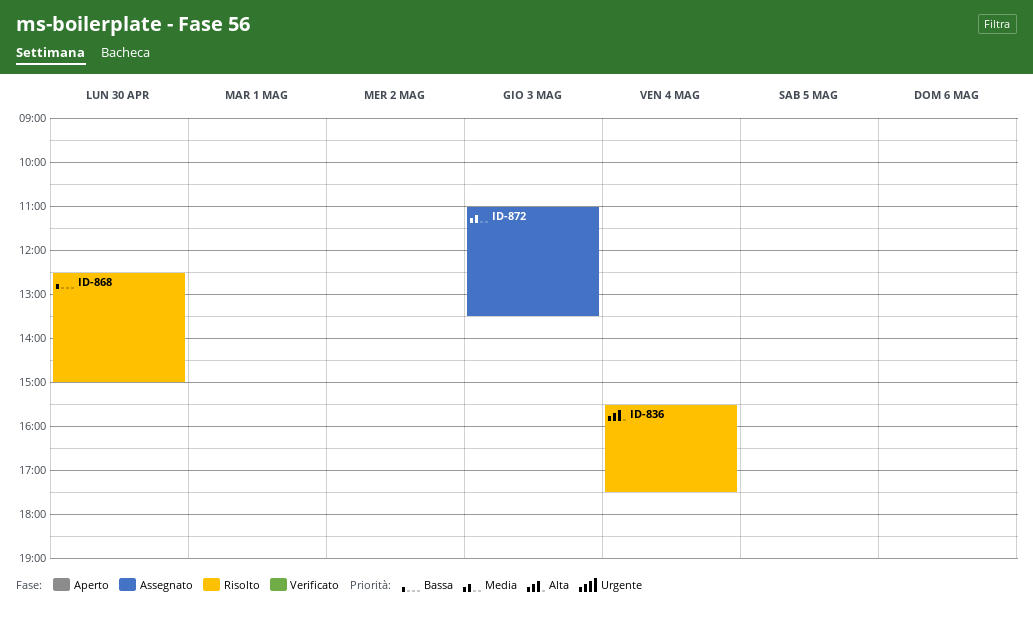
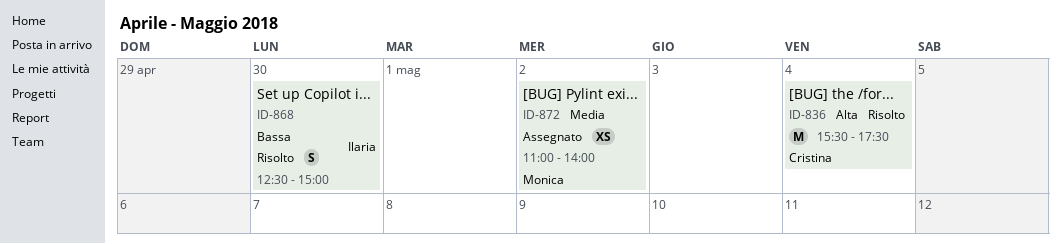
ID-872, day: May 3 -> May 2
ID-872, ends: 13:30 -> 14:00

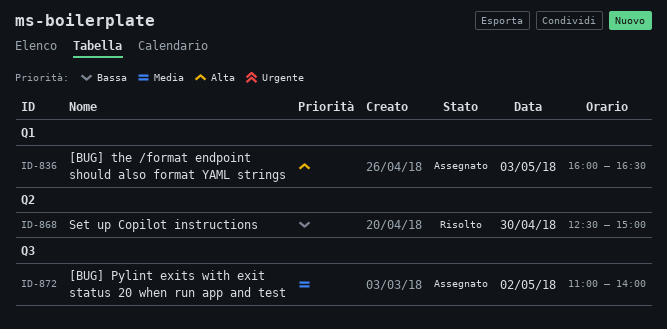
ID-836, status: Risolto -> Assegnato
ID-836, day: May 4 -> May 3
ID-836, begins: 15:30 -> 16:00
ID-836, ends: 17:30 -> 16:30

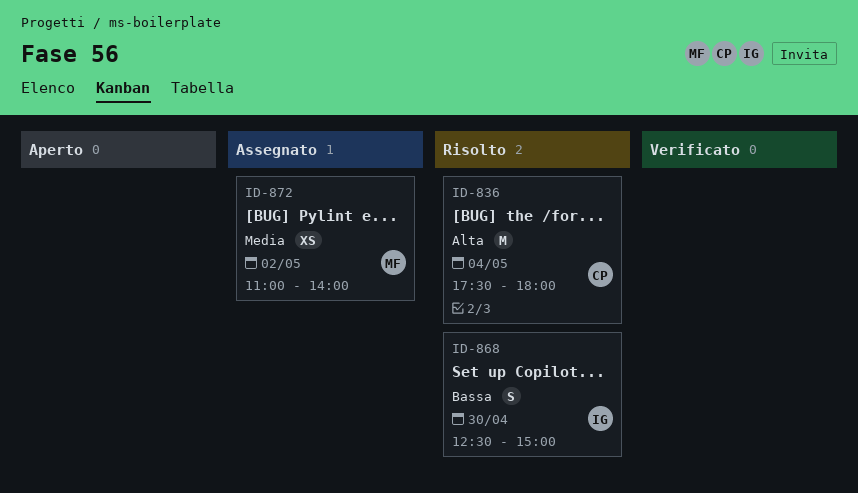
ID-836, status: Assegnato -> Risolto
ID-836, day: May 3 -> May 4
ID-836, begins: 16:00 -> 17:30
ID-836, ends: 16:30 -> 18:00

